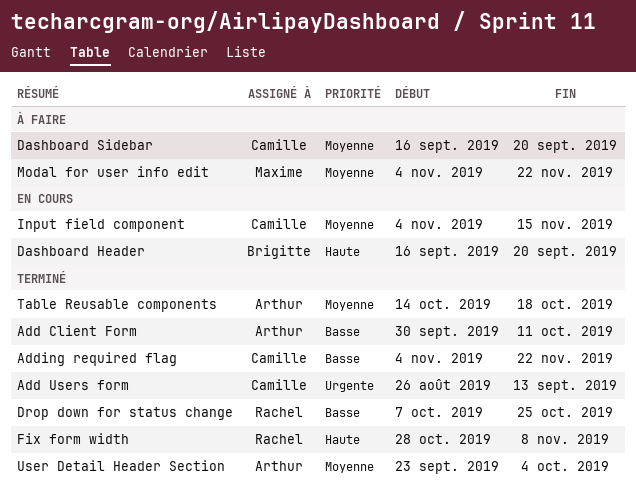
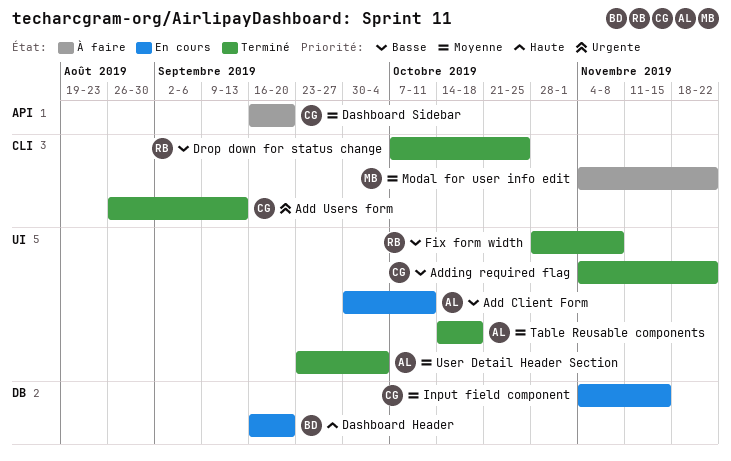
Add Client Form, status: Terminé -> En cours
Fix form width, priority: Haute -> Basse

